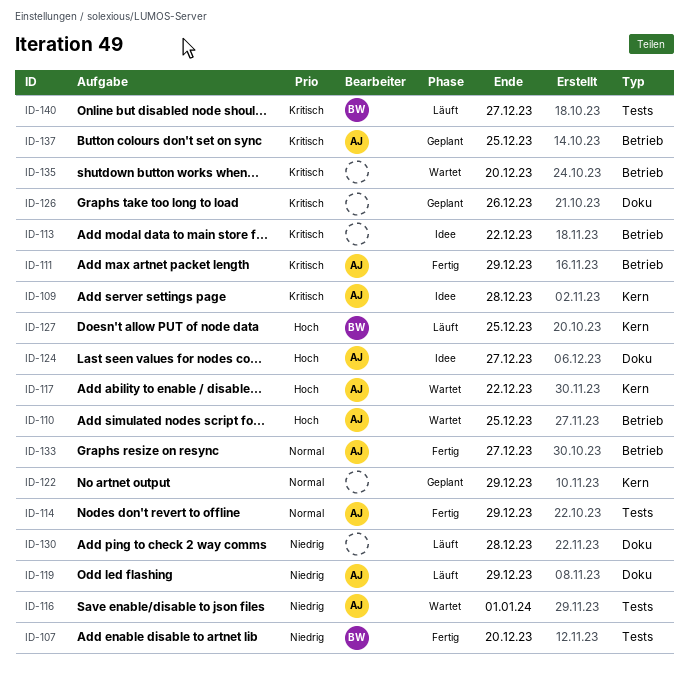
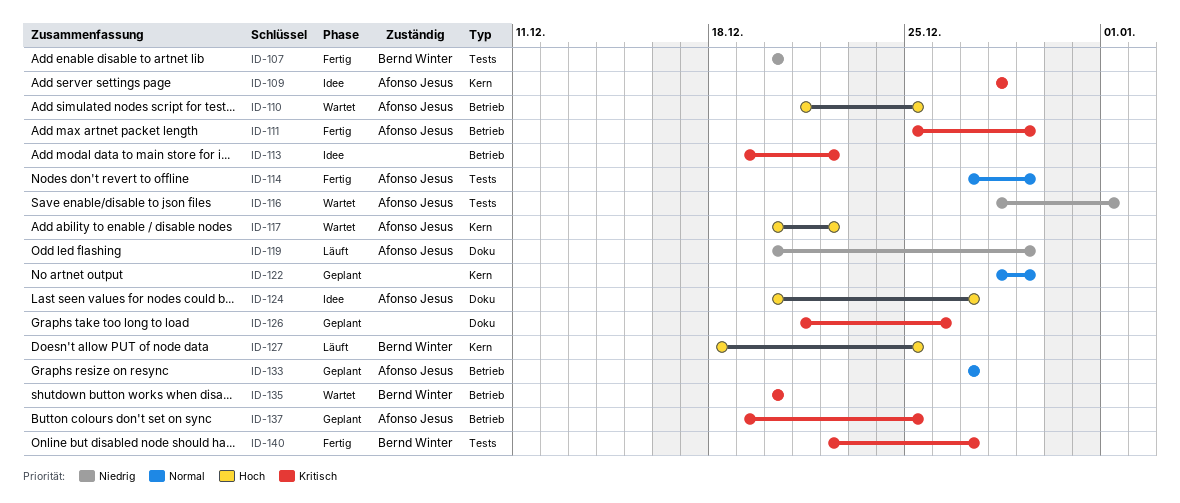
ID-130: present -> none
ID-133, status: Fertig -> Geplant
ID-135, owner: none -> Bernd Winter
ID-140, status: Läuft -> Fertig

